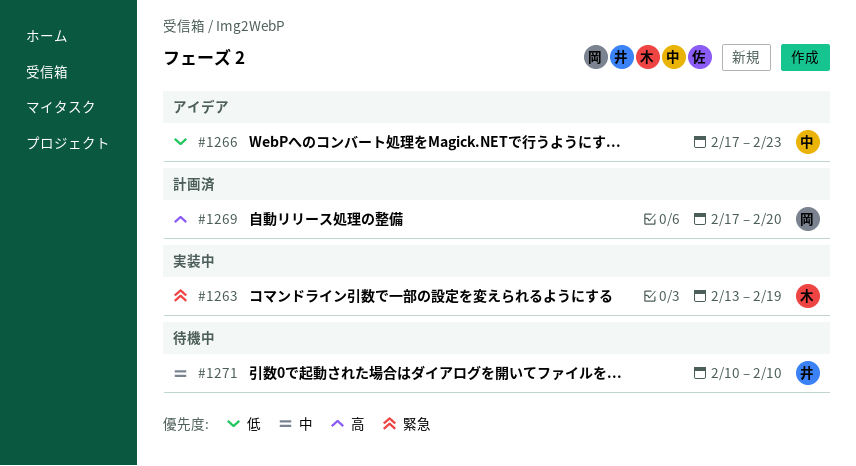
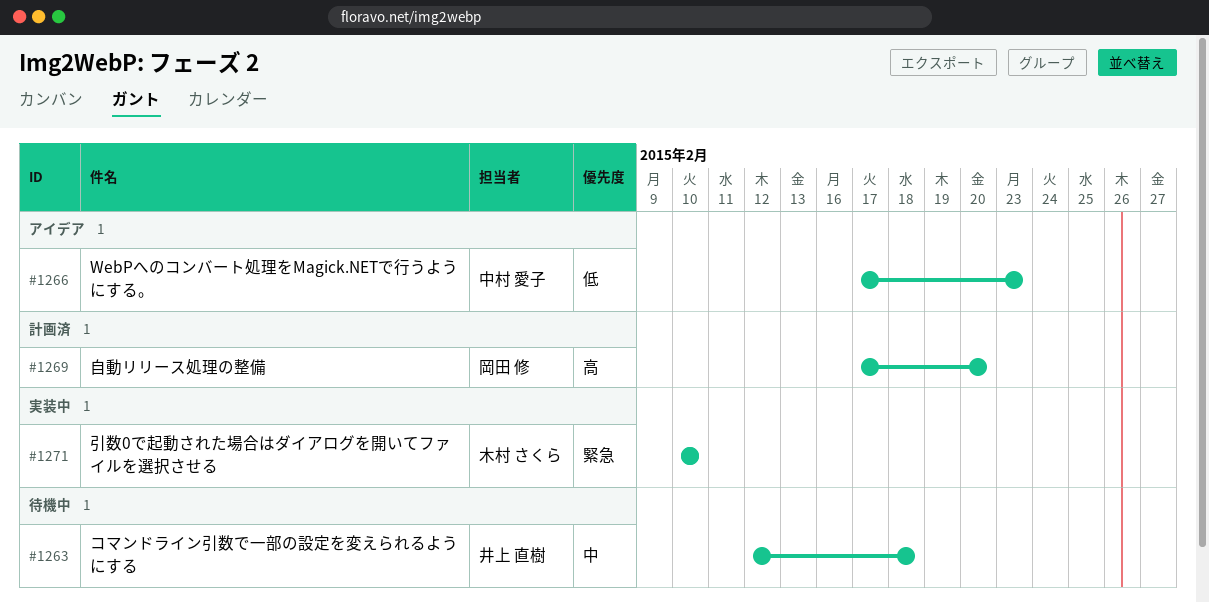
#1263, status: 実装中 -> 待機中
#1263, owner: 木村 さくら -> 井上 直樹
#1263, priority: 緊急 -> 中
#1263, start: Feb 13 -> Feb 12
#1263, due: Feb 19 -> Feb 18
#1271, status: 待機中 -> 実装中
#1271, owner: 井上 直樹 -> 木村 さくら
#1271, priority: 中 -> 緊急

